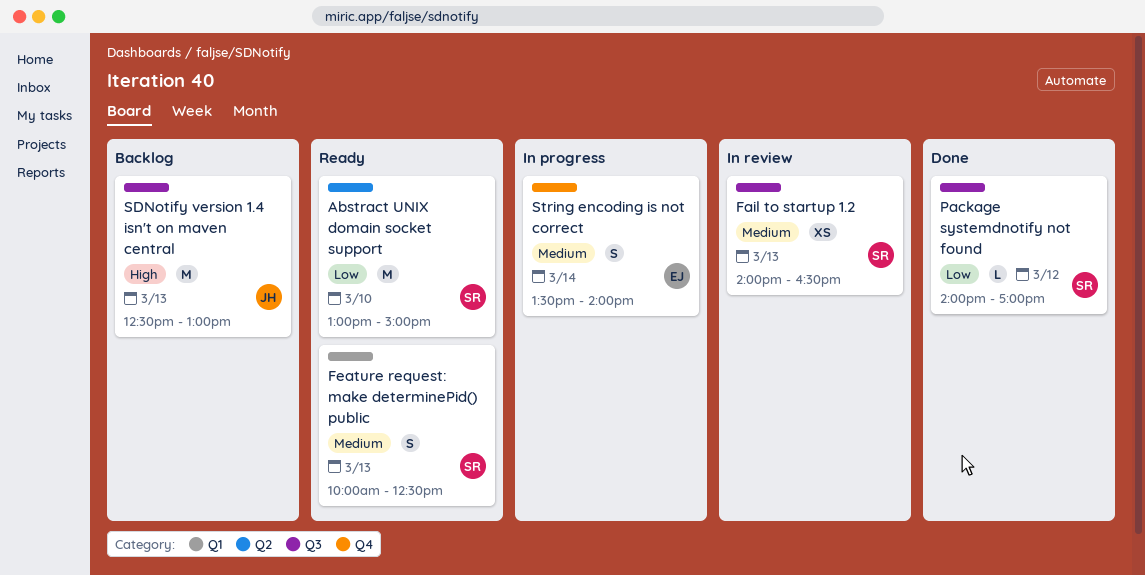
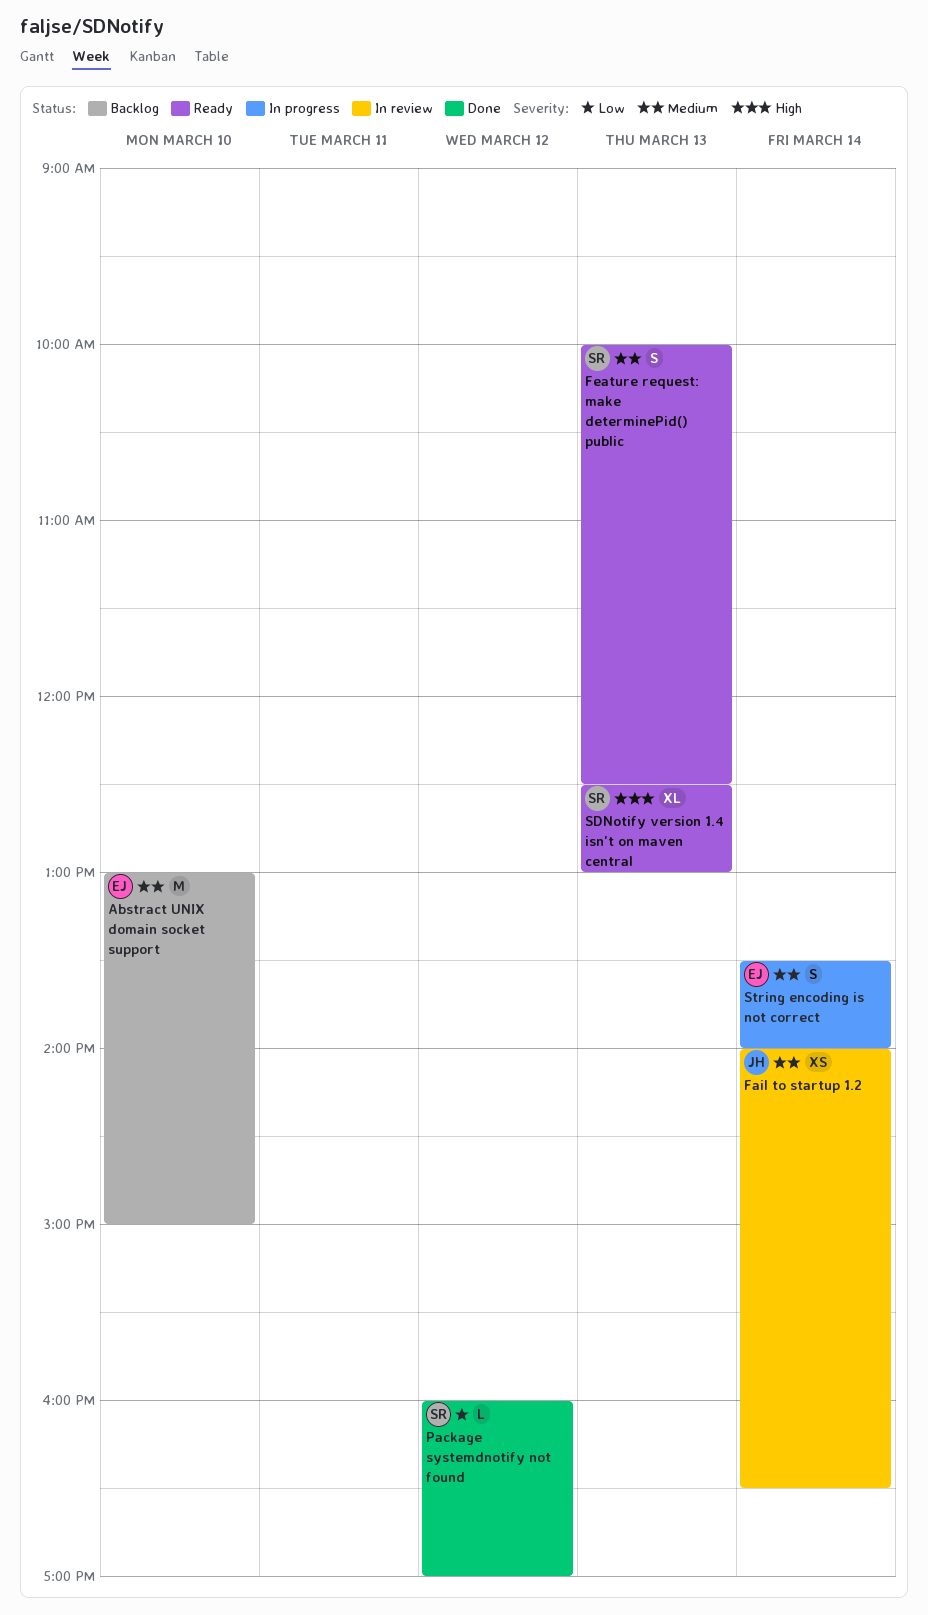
Abstract UNIX domain socket support, status: Ready -> Backlog
Abstract UNIX domain socket support, owner: SR -> EJ
Abstract UNIX domain socket support, priority: Low -> Medium
Fail to startup 1.2, owner: SR -> JH
Fail to startup 1.2, day: Mar 13 -> Mar 14
Package systemdnotify not found, begins: 14:00 -> 16:00
SDNotify version 1.4 isn't on maven central, status: Backlog -> Ready
SDNotify version 1.4 isn't on maven central, owner: JH -> SR
SDNotify version 1.4 isn't on maven central, estimate: M -> XL

